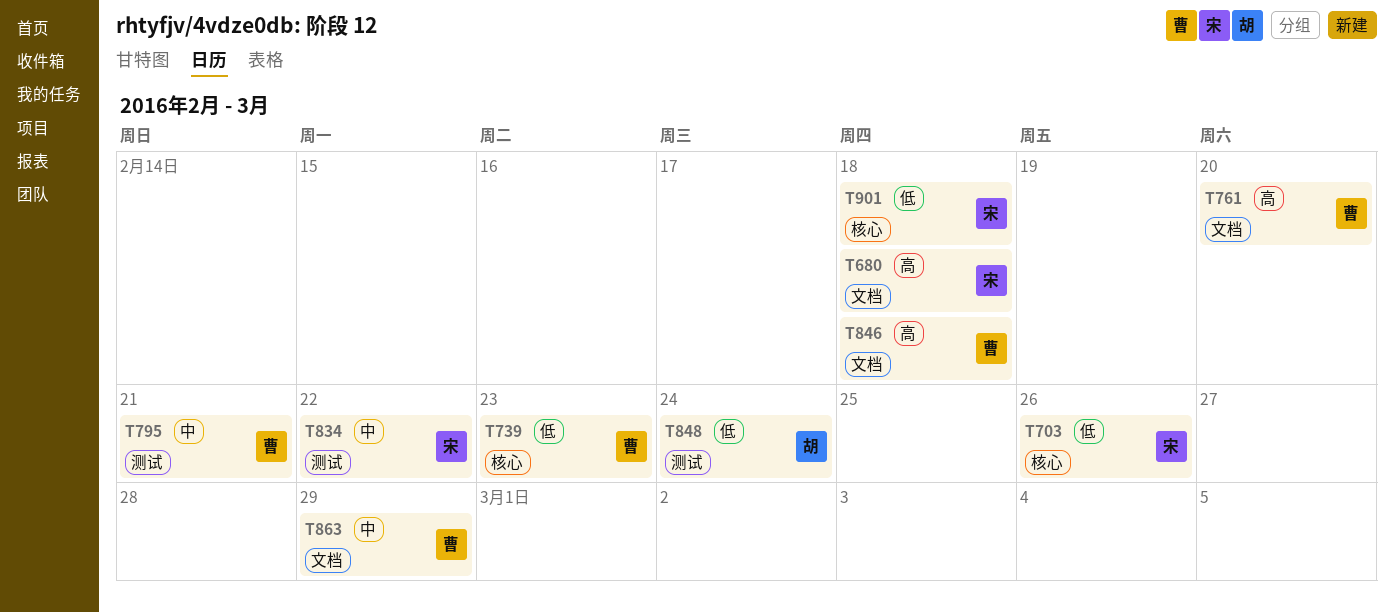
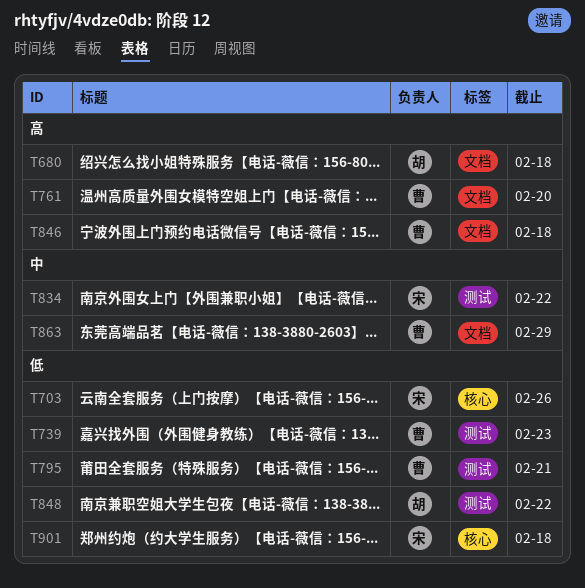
T680, owner: 宋 -> 胡
T739, label: 核心 -> 测试
T795, priority: 中 -> 低
T848, due: Feb 24 -> Feb 22

